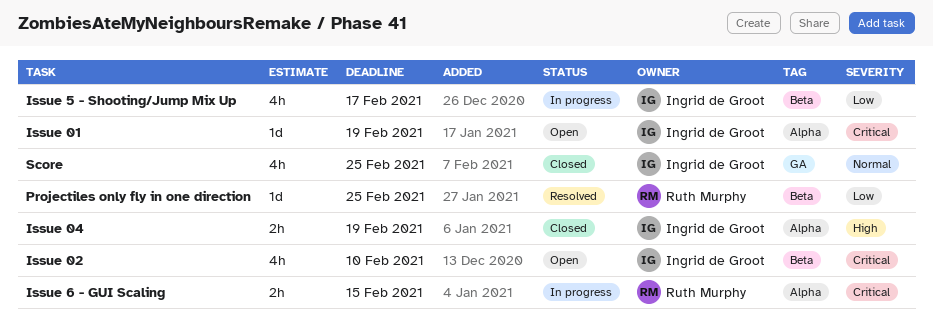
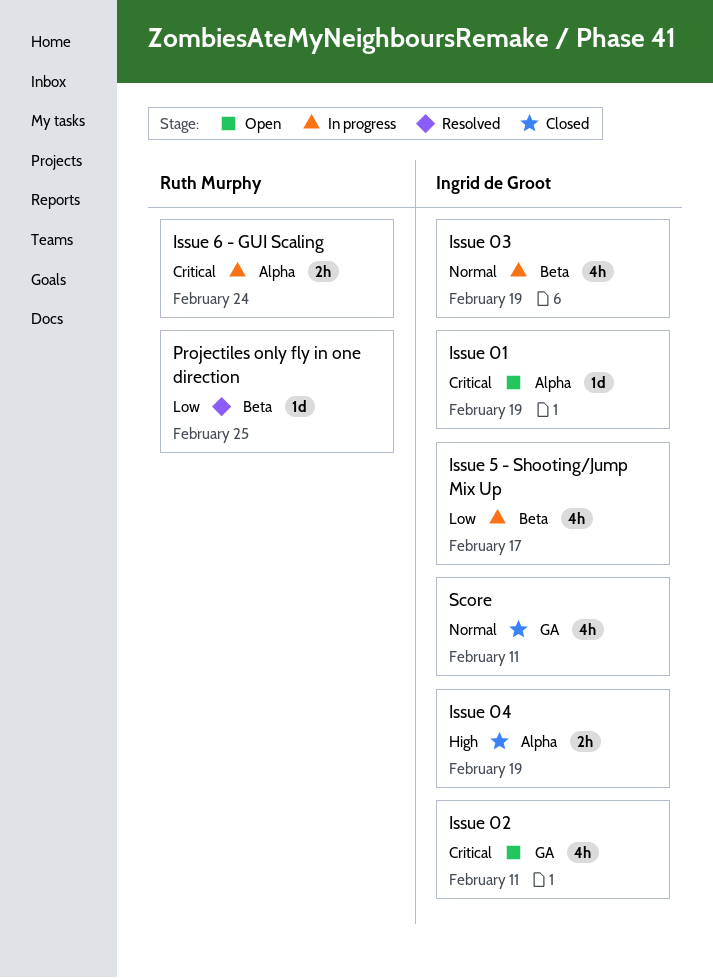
Issue 02, label: Beta -> GA
Issue 02, due: Feb 10 -> Feb 11
Issue 03: none -> present
Issue 6 - GUI Scaling, due: Feb 15 -> Feb 24
Score, due: Feb 25 -> Feb 11

